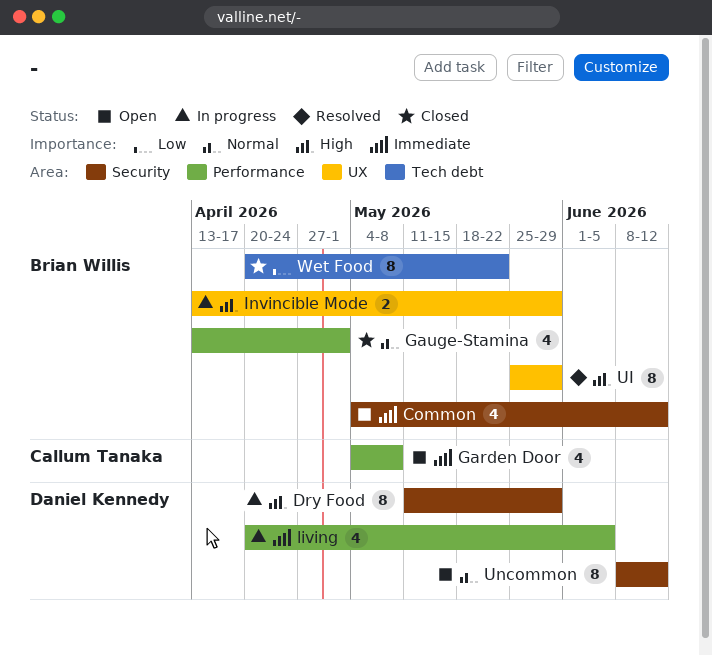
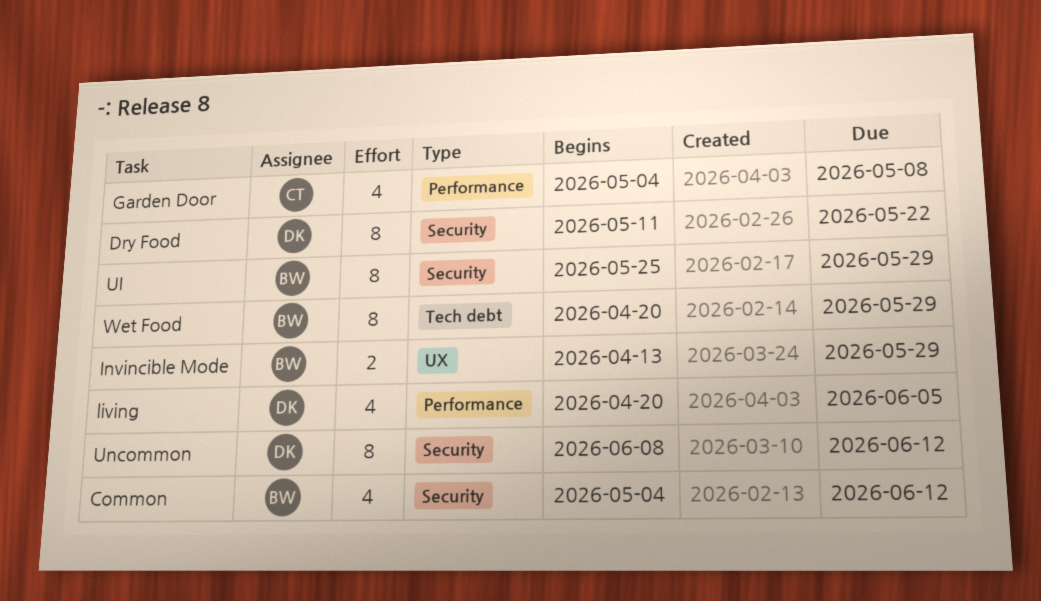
Dry Food, due: May 29 -> May 22
Gauge-Stamina: present -> none
UI, label: UX -> Security
Wet Food, due: May 22 -> May 29

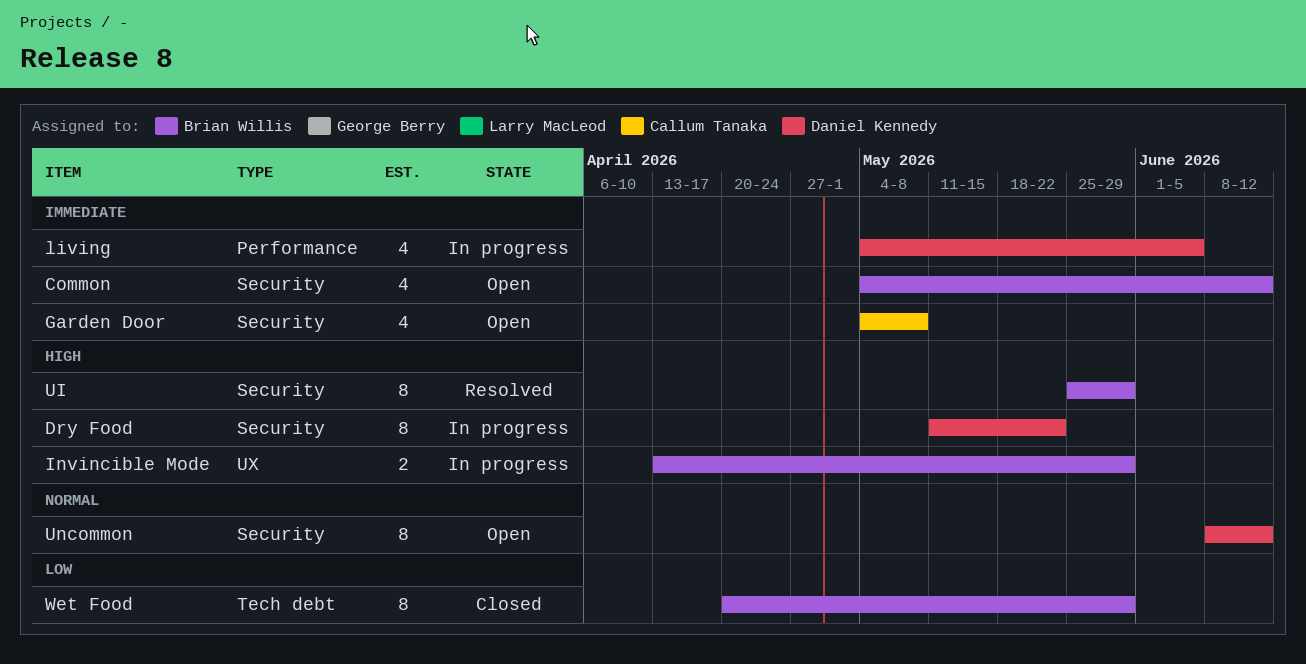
Garden Door, label: Performance -> Security
living, start: Apr 20 -> May 4

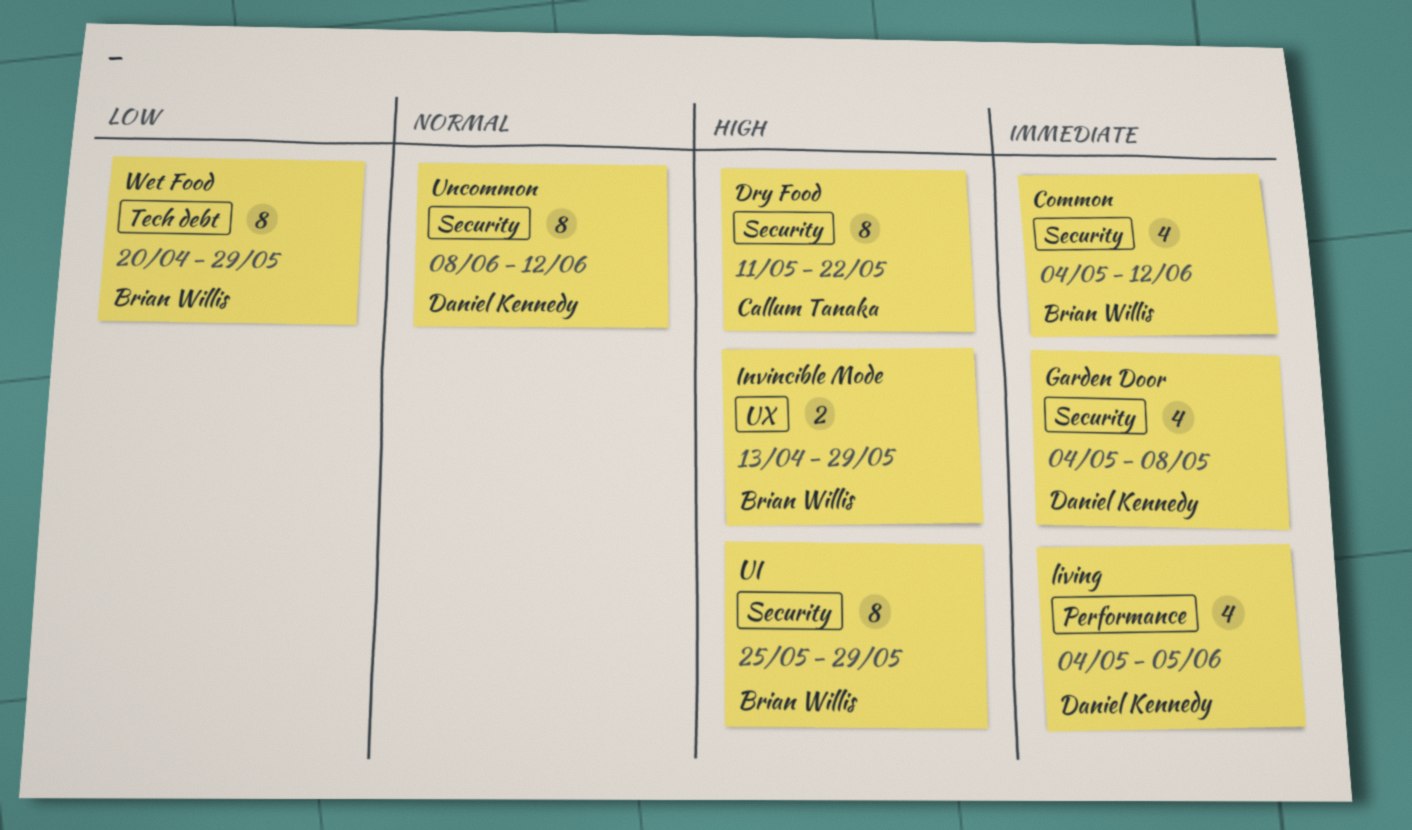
Dry Food, owner: Daniel Kennedy -> Callum Tanaka
Garden Door, owner: Callum Tanaka -> Daniel Kennedy

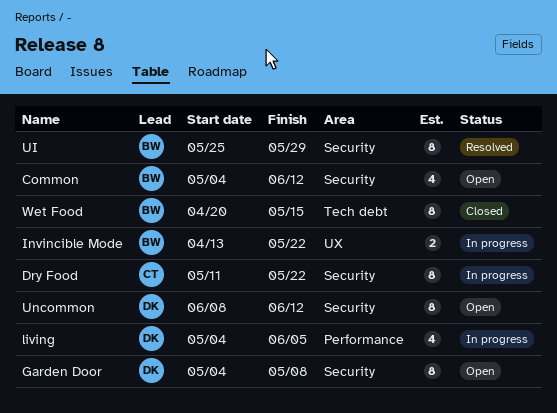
Garden Door, estimate: 4 -> 8
Invincible Mode, due: May 29 -> May 22
Wet Food, due: May 29 -> May 15

